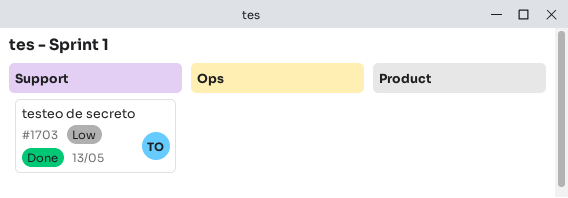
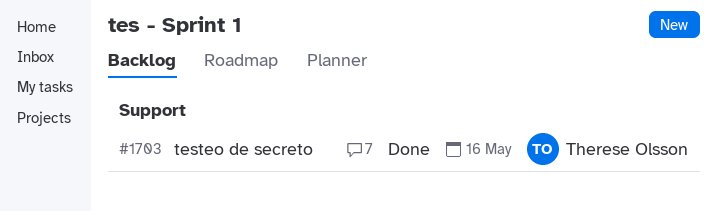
#1703, due: May 13 -> May 16

